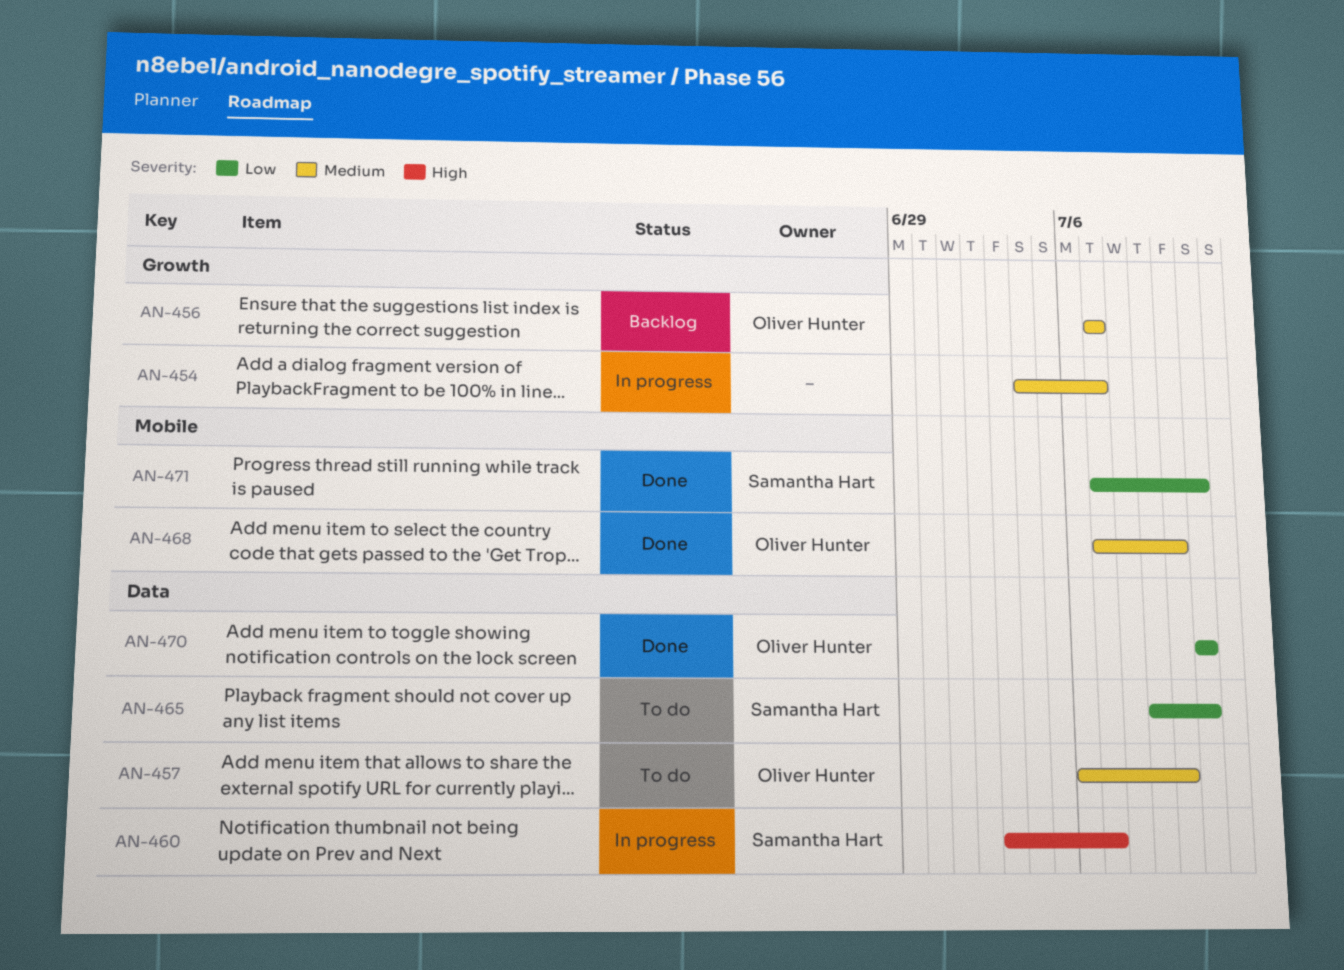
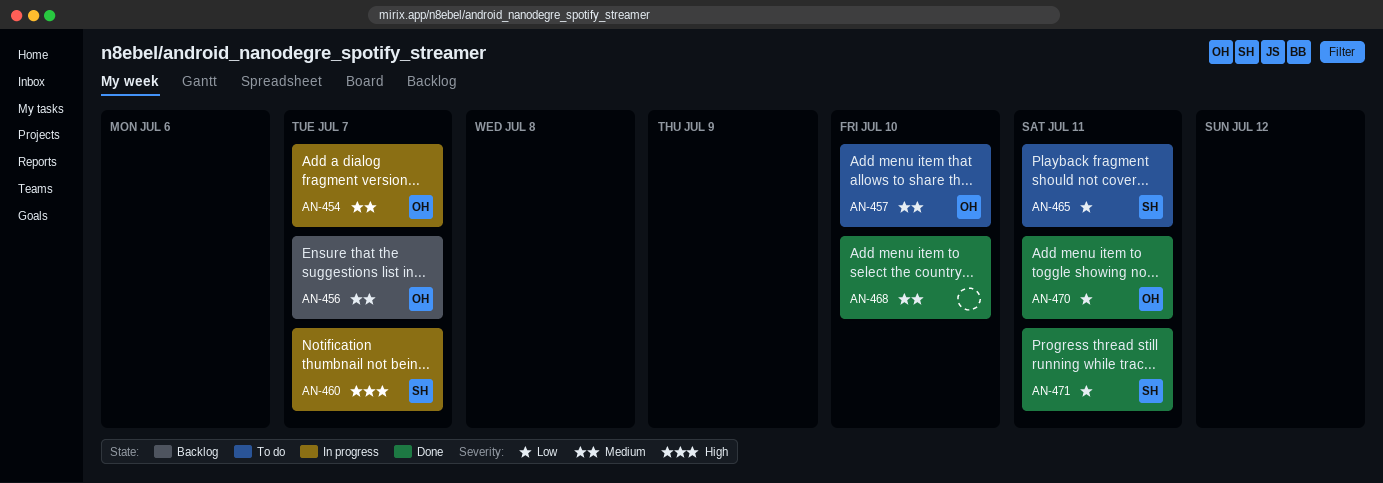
AN-454, owner: none -> Oliver Hunter
AN-468, owner: Oliver Hunter -> none

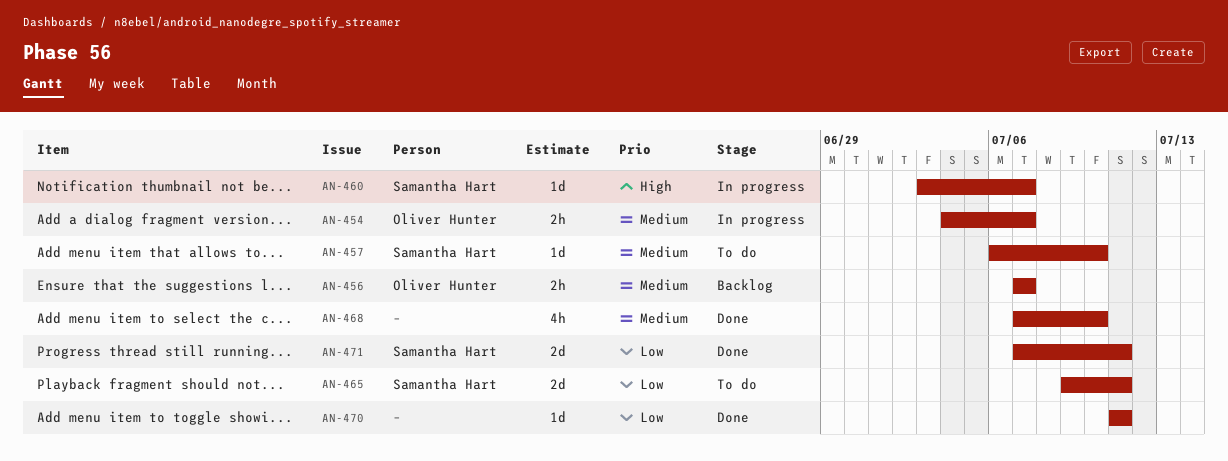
AN-457, owner: Oliver Hunter -> Samantha Hart
AN-470, owner: Oliver Hunter -> none

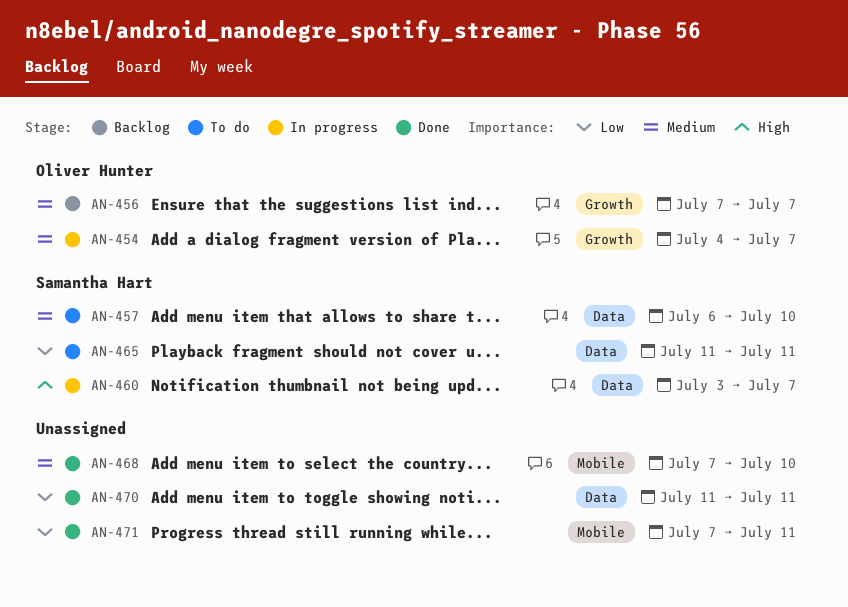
AN-465, start: Jul 9 -> Jul 11
AN-471, owner: Samantha Hart -> none

